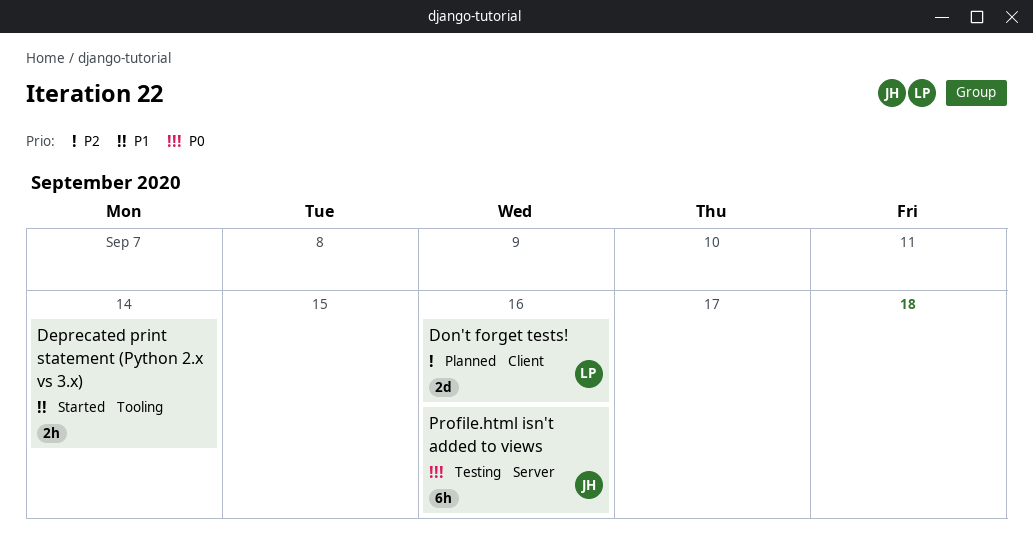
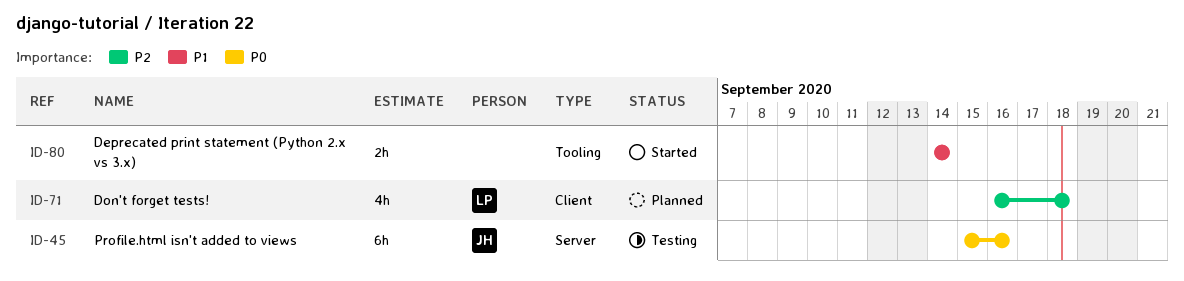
Don't forget tests!, estimate: 2d -> 4h
Don't forget tests!, due: Sep 16 -> Sep 18

